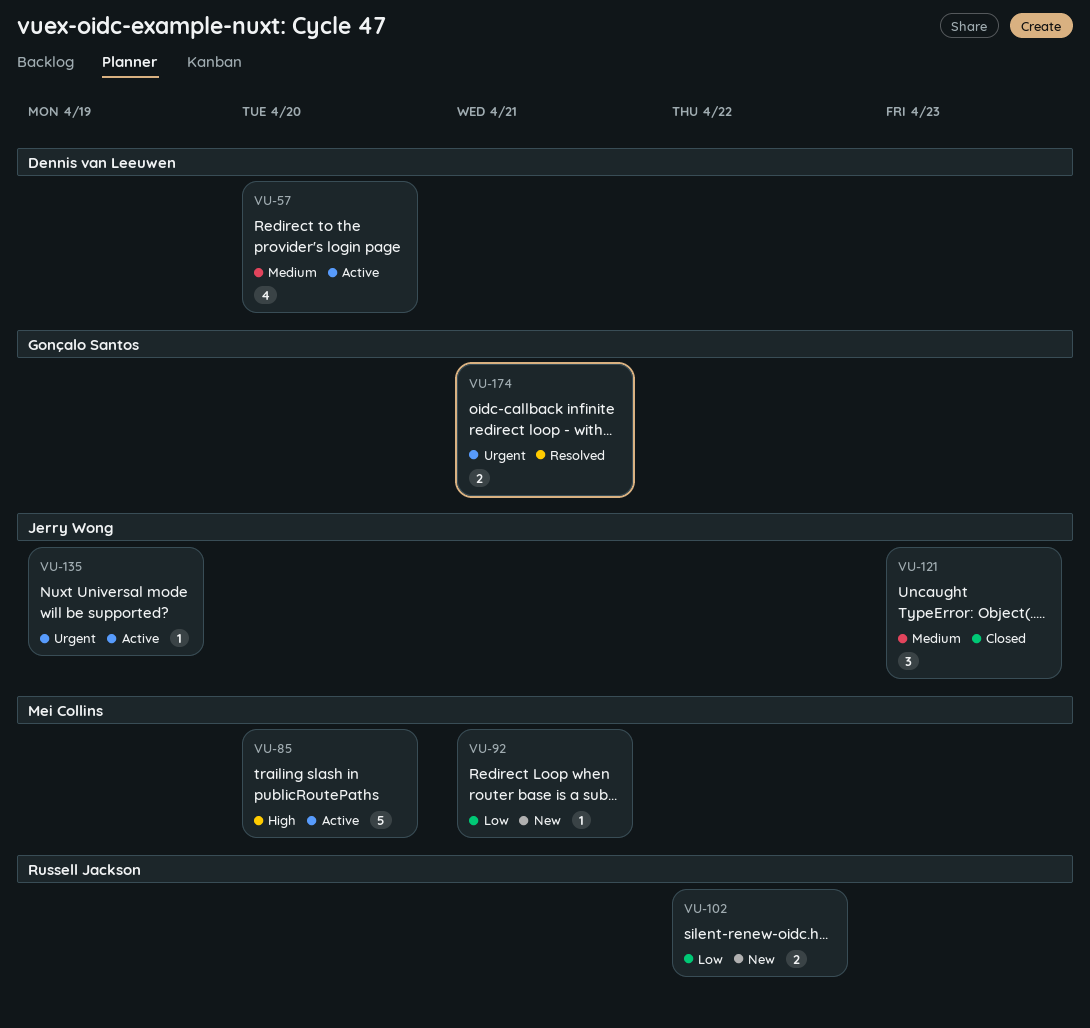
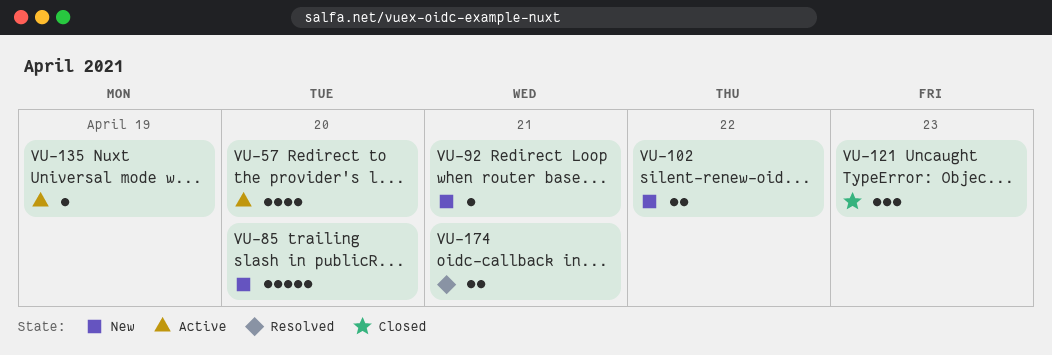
VU-85, status: Active -> New

